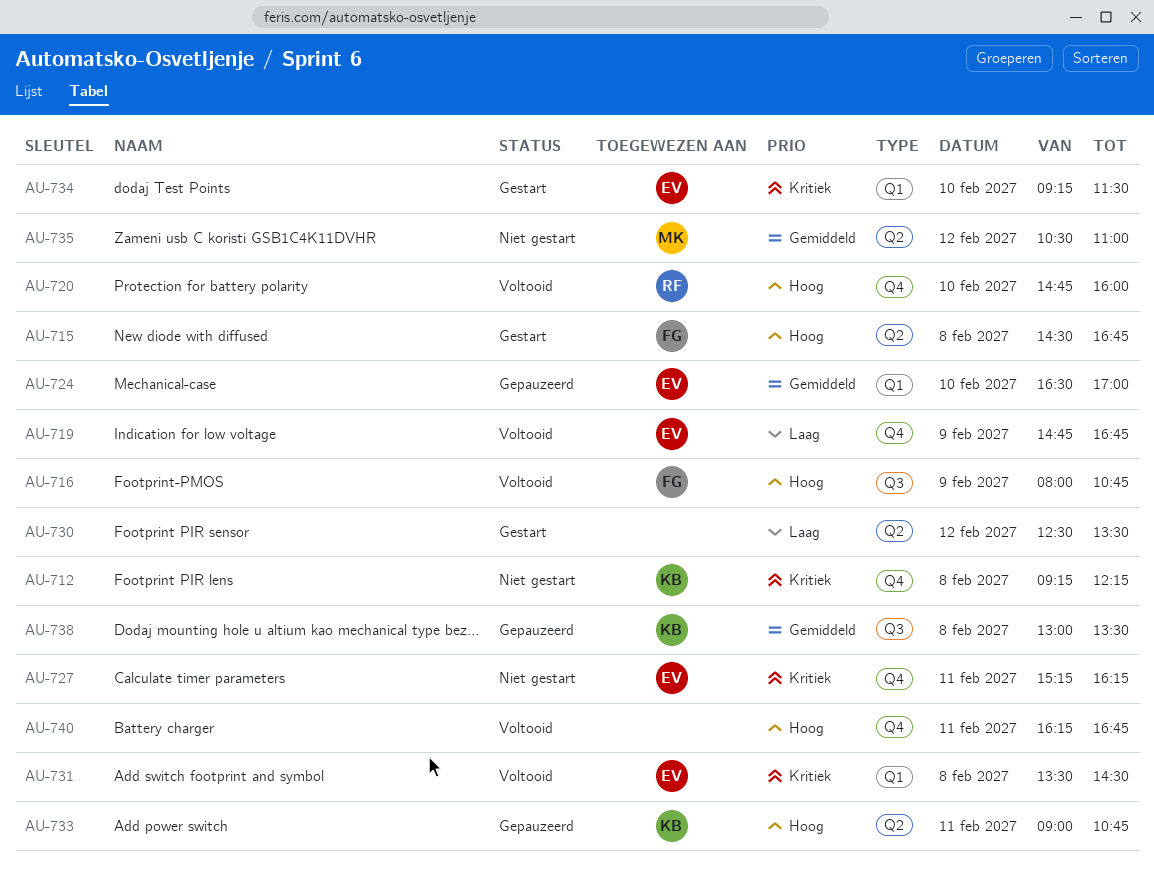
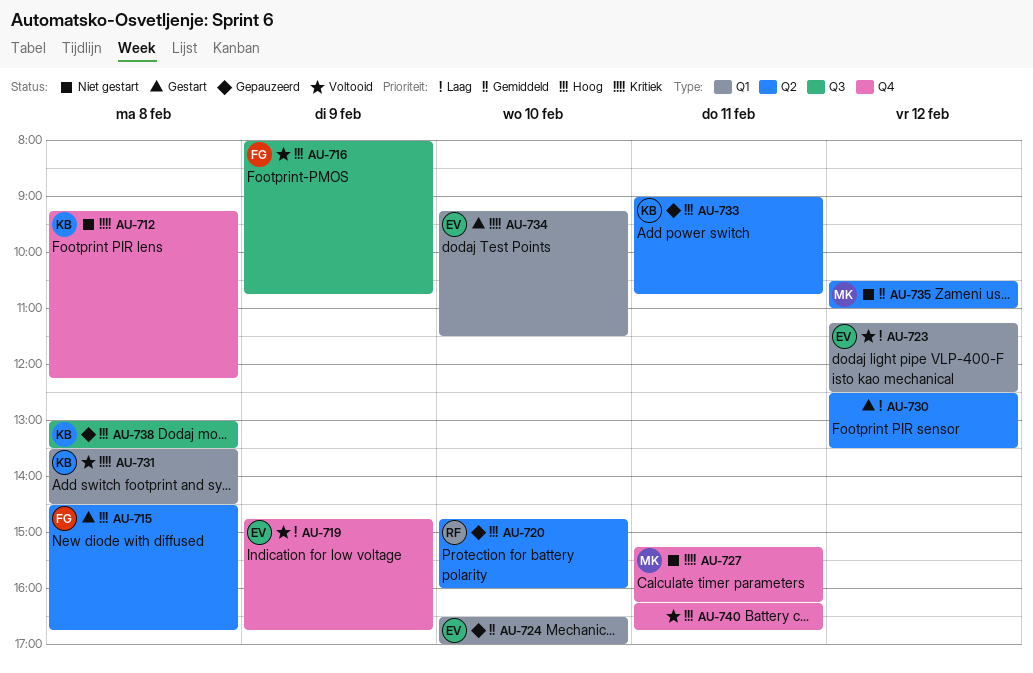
AU-720, status: Voltooid -> Gepauzeerd
AU-720, label: Q4 -> Q2
AU-723: none -> present
AU-727, owner: EV -> MK
AU-731, owner: EV -> KB
AU-738, priority: Gemiddeld -> Hoog

